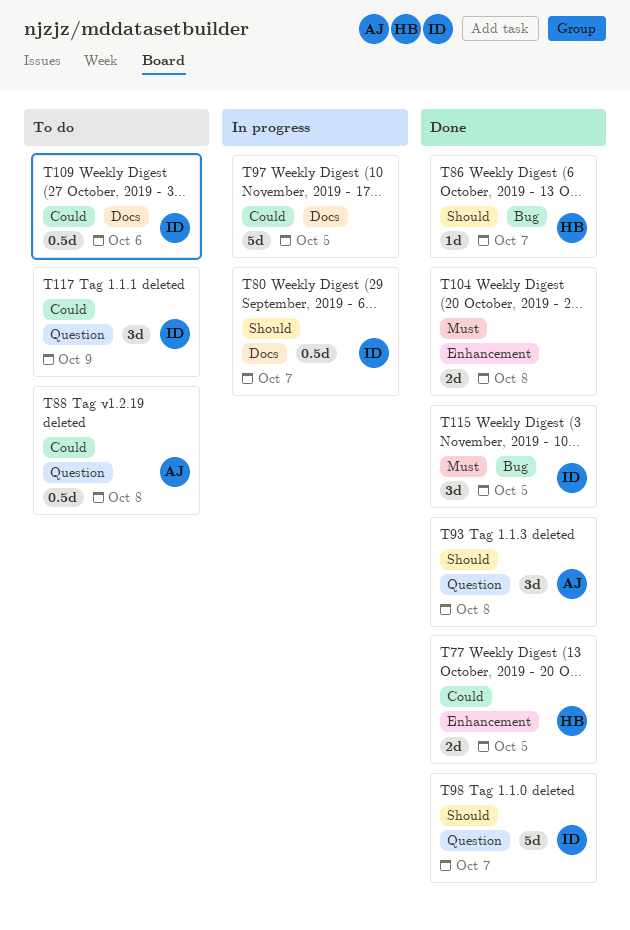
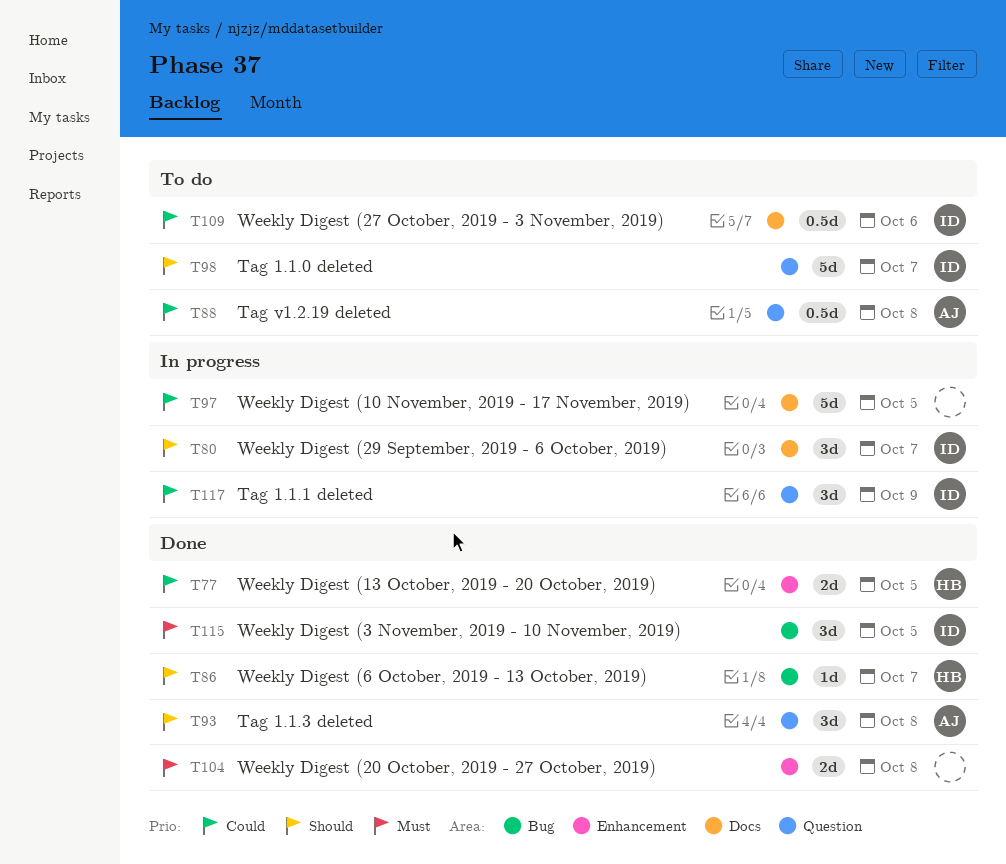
T80, estimate: 0.5d -> 3d
T98, status: Done -> To do
T117, status: To do -> In progress

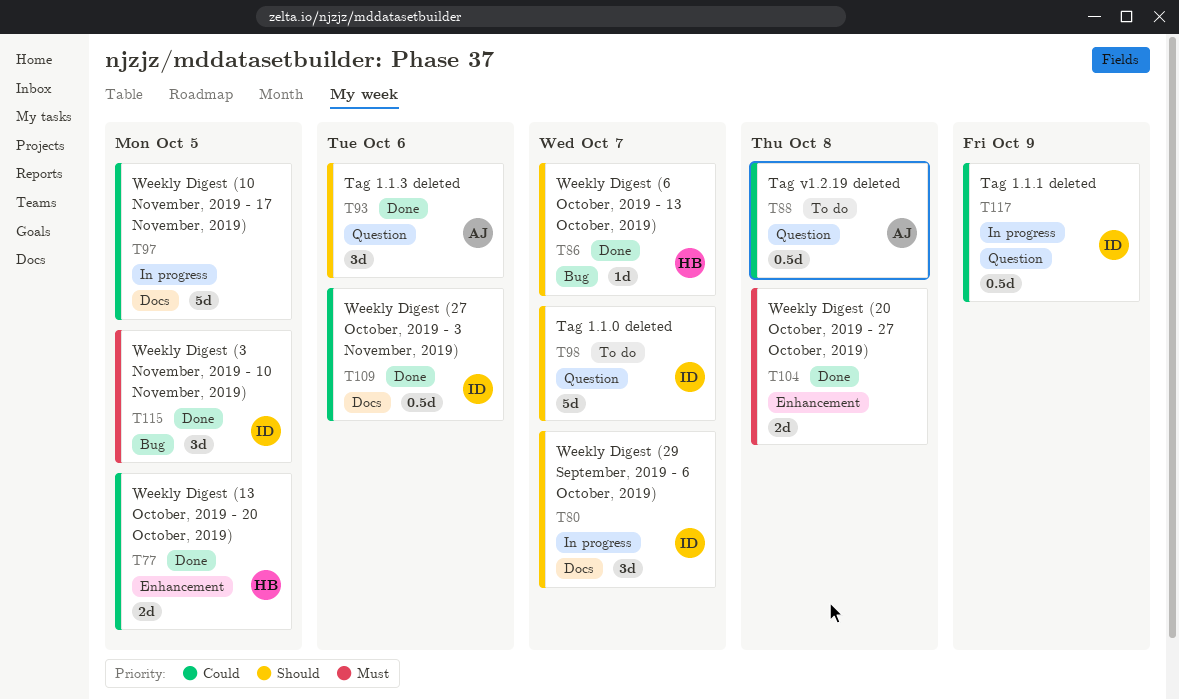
T93, due: Oct 8 -> Oct 6
T109, status: To do -> Done
T117, estimate: 3d -> 0.5d

